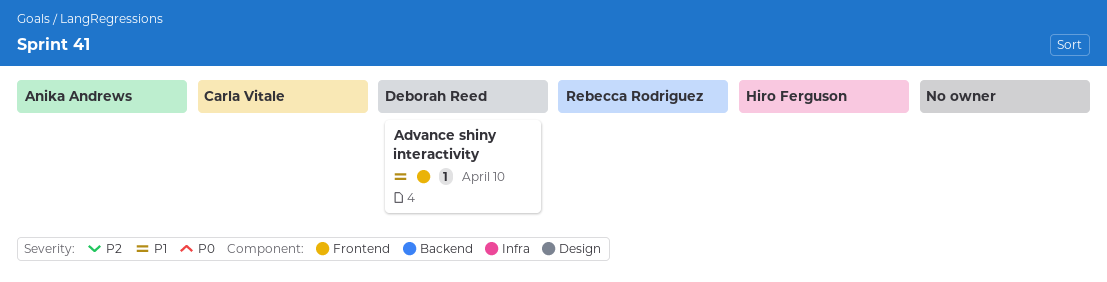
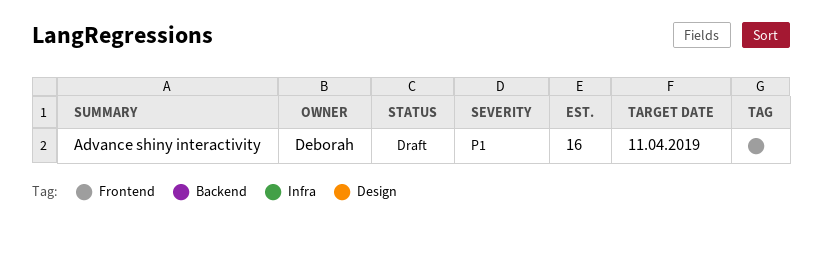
Advance shiny interactivity, estimate: 1 -> 16
Advance shiny interactivity, due: Apr 10 -> Apr 11

